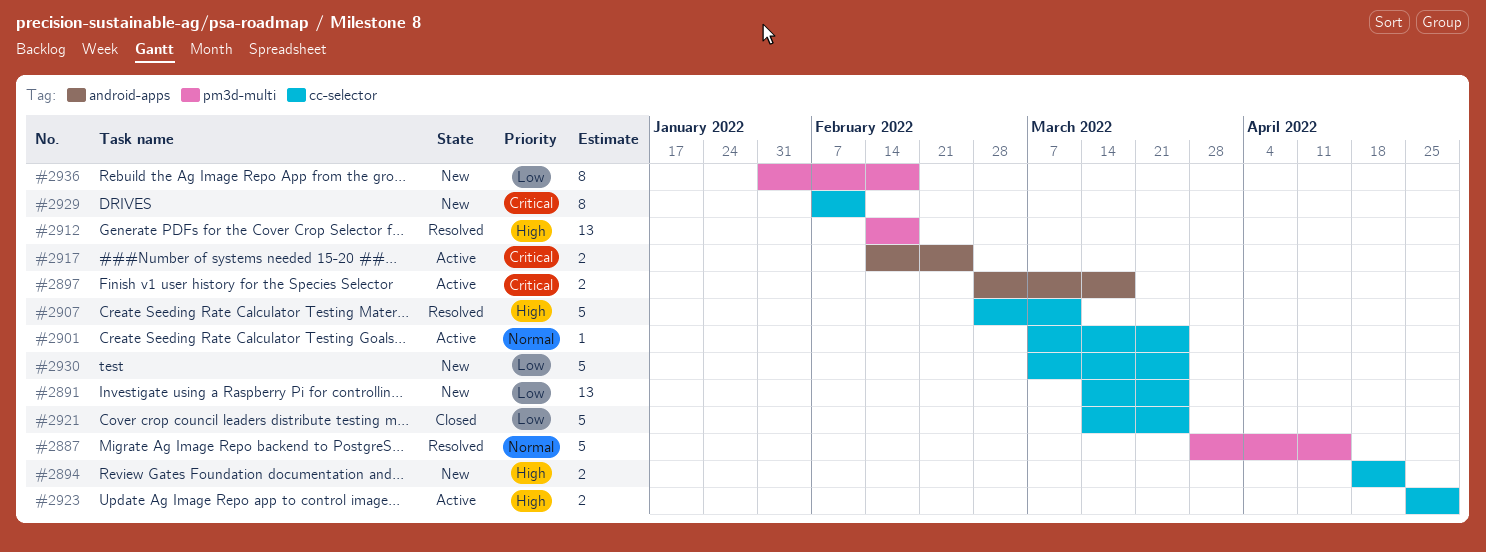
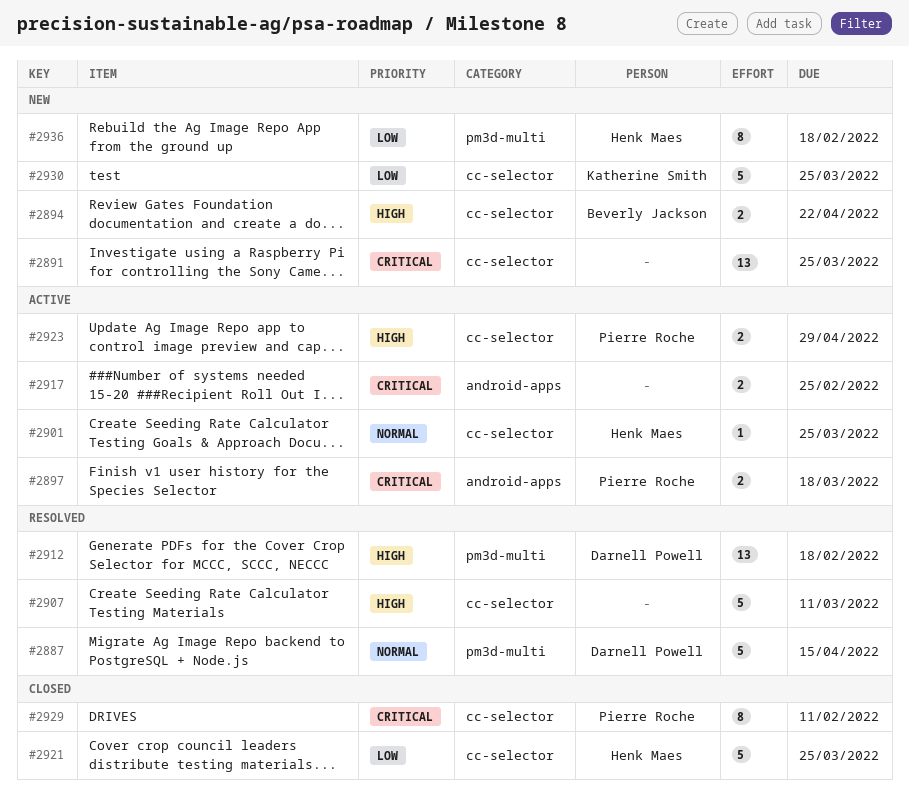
#2891, priority: Low -> Critical
#2929, status: New -> Closed

